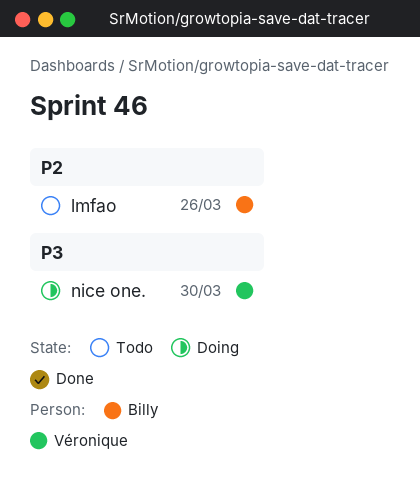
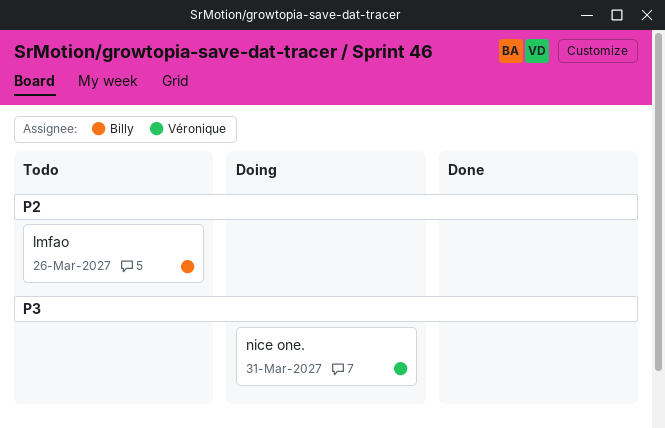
nice one., due: Mar 30 -> Mar 31

